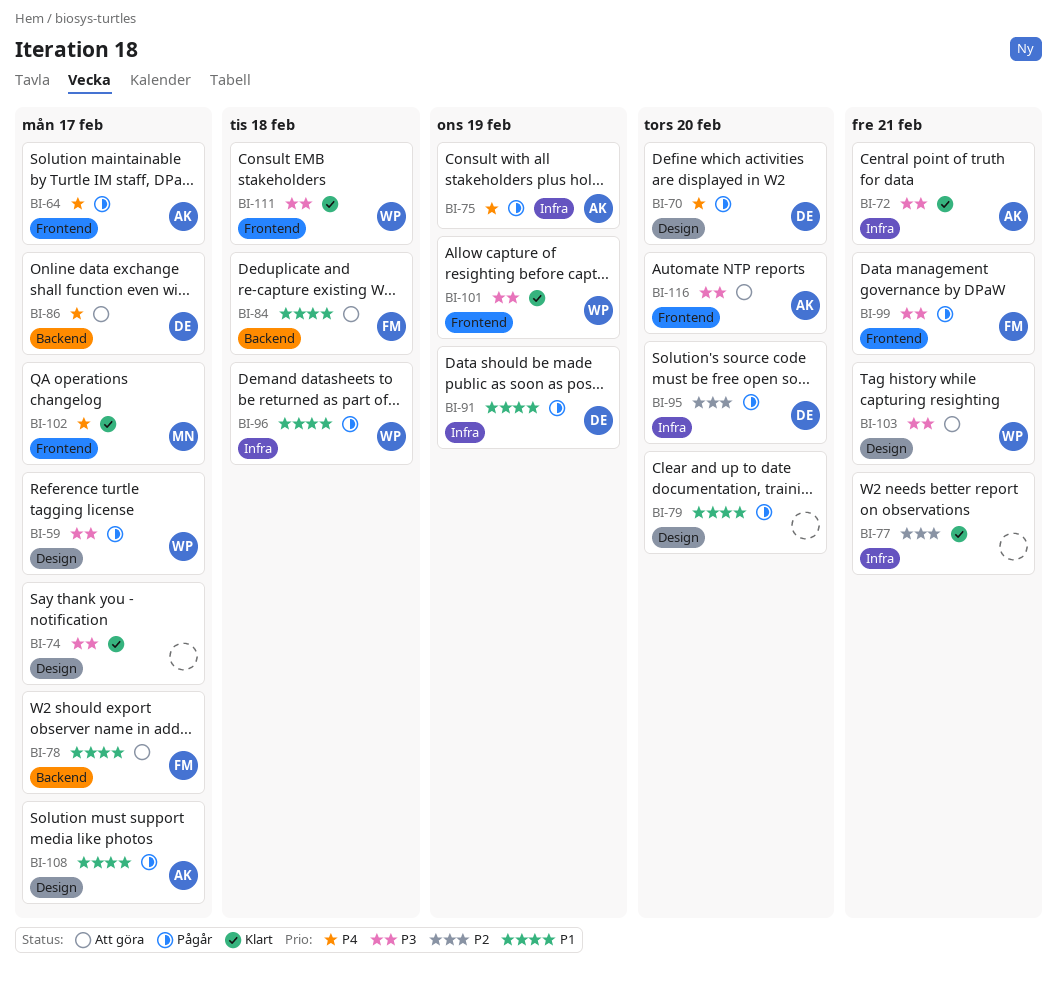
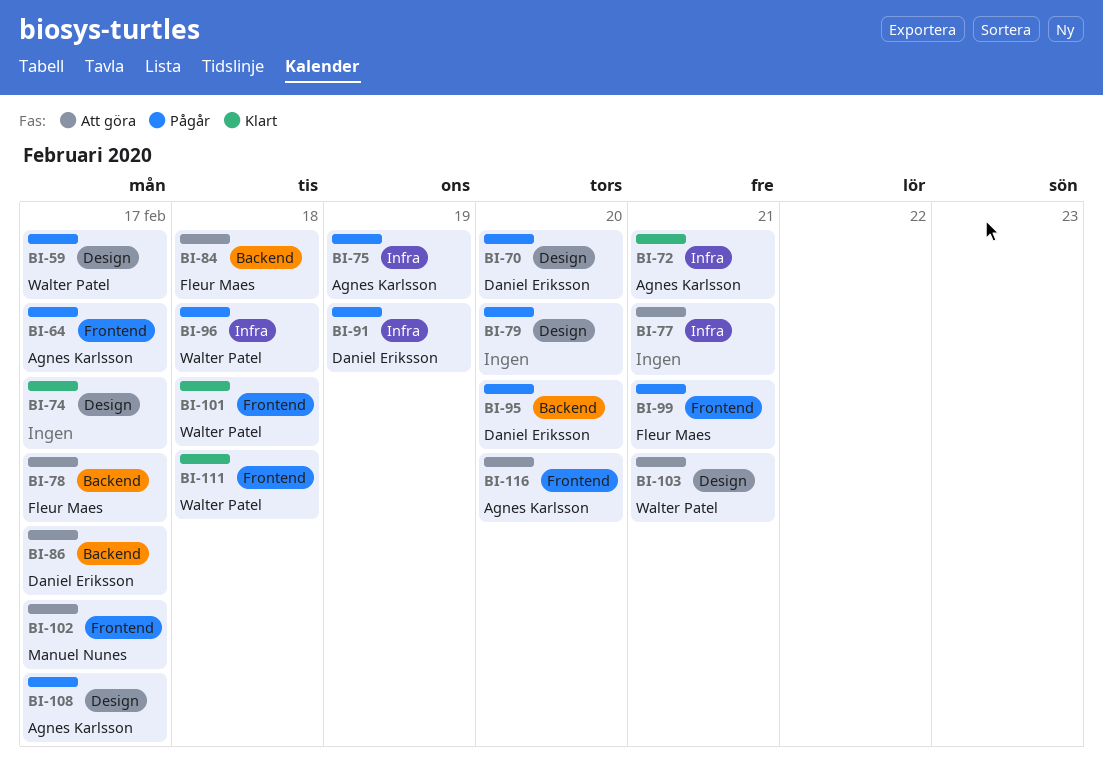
BI-77, status: Klart -> Att göra
BI-95, label: Infra -> Backend
BI-101, due: Feb 19 -> Feb 18
BI-102, status: Klart -> Att göra

